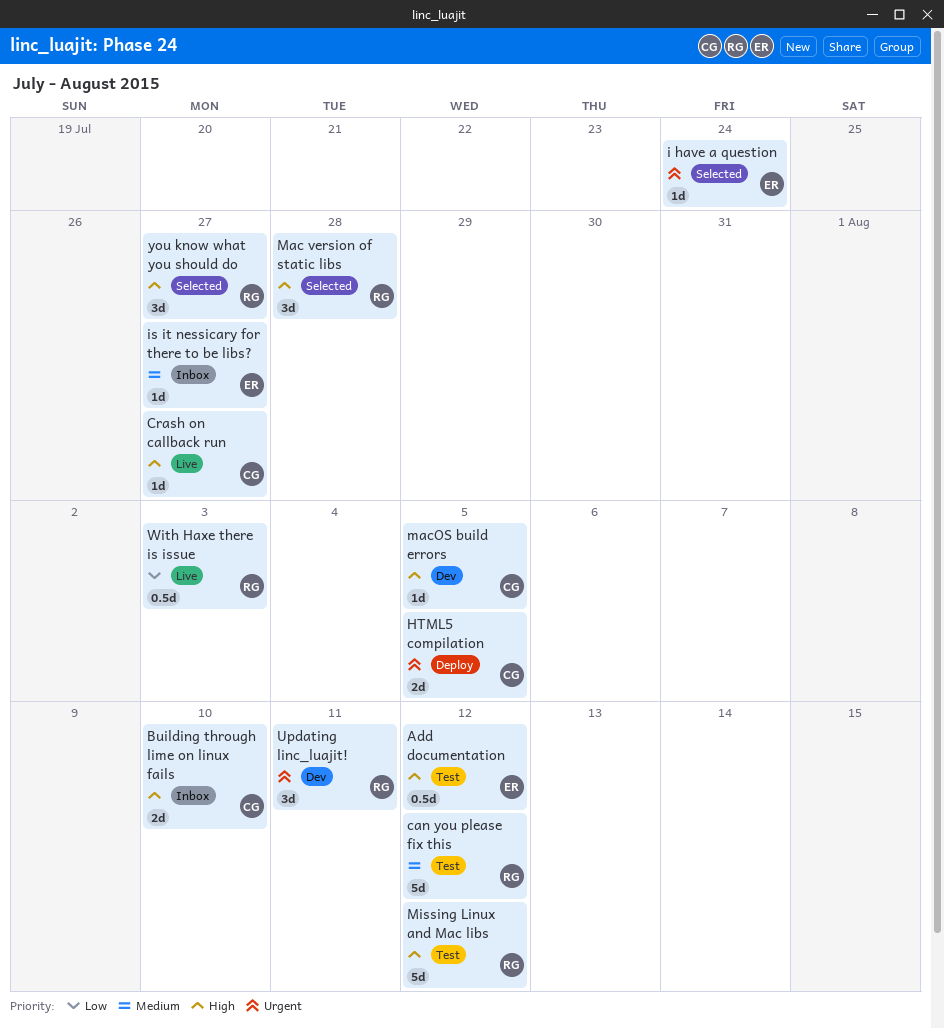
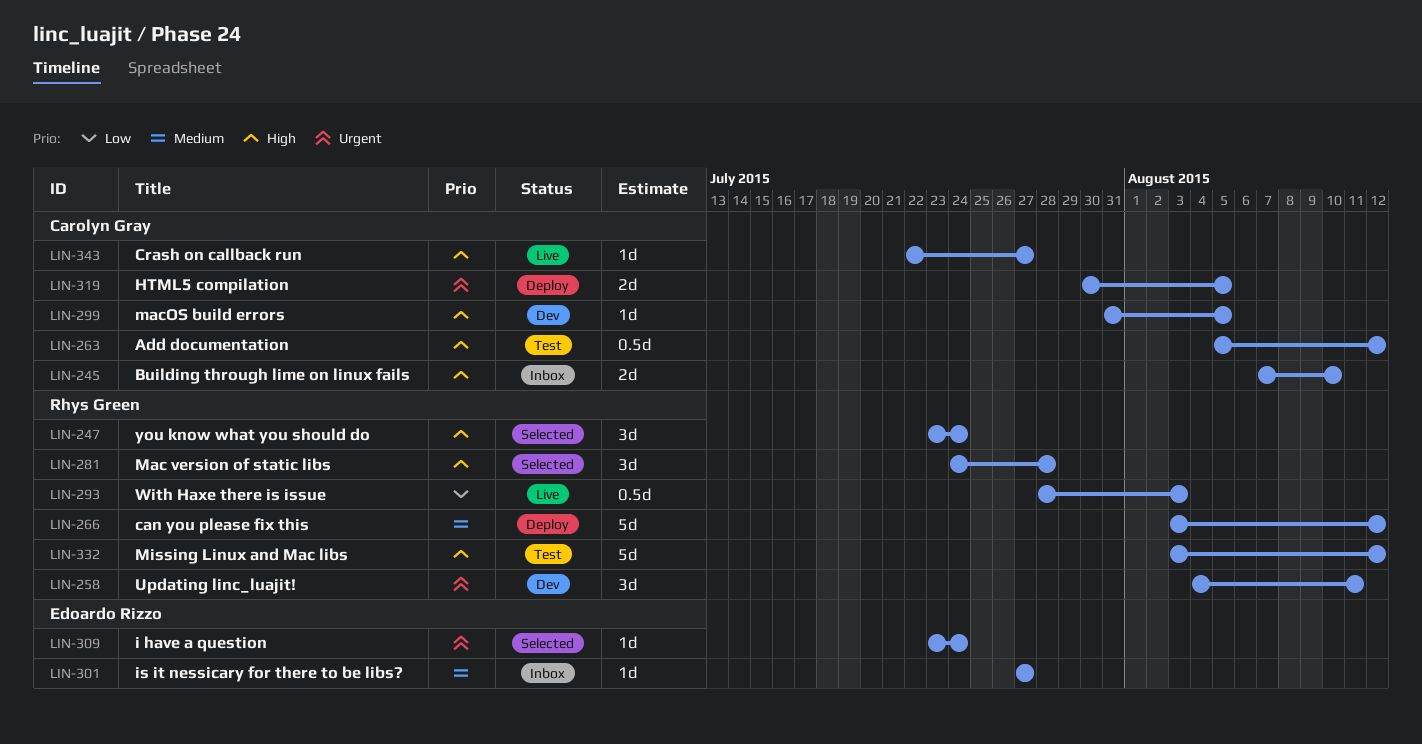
Add documentation, owner: Edoardo Rizzo -> Carolyn Gray
can you please fix this, status: Test -> Deploy
you know what you should do, due: Jul 27 -> Jul 24

